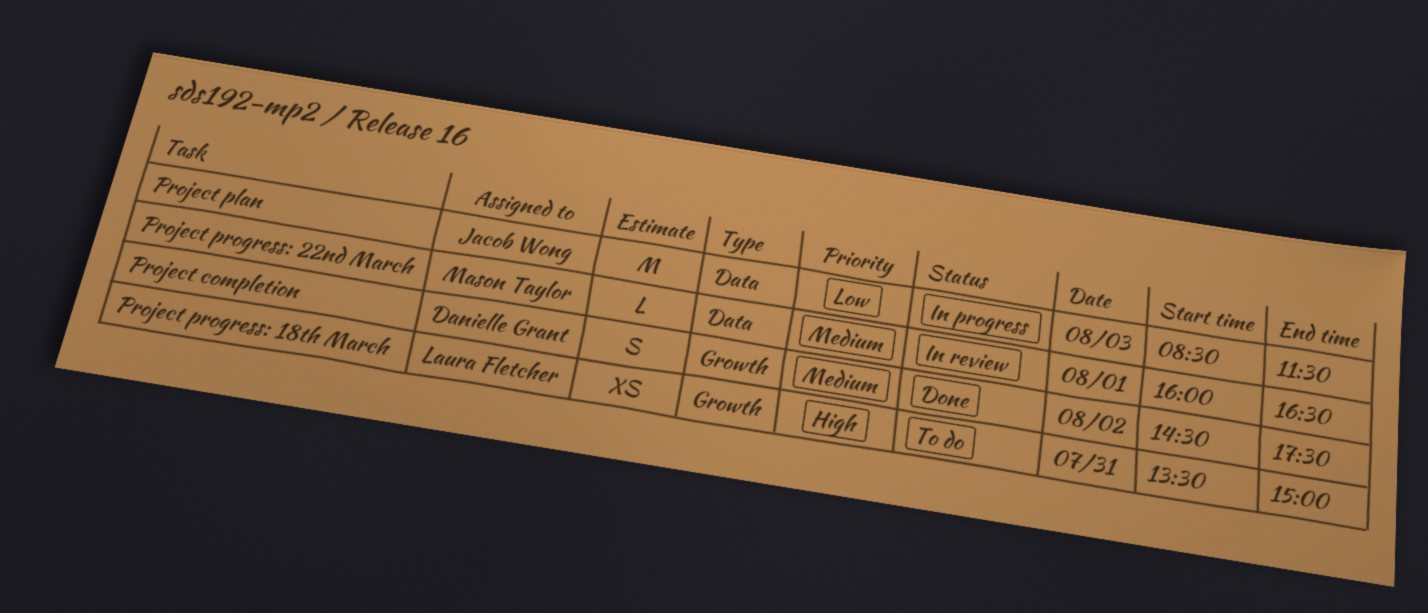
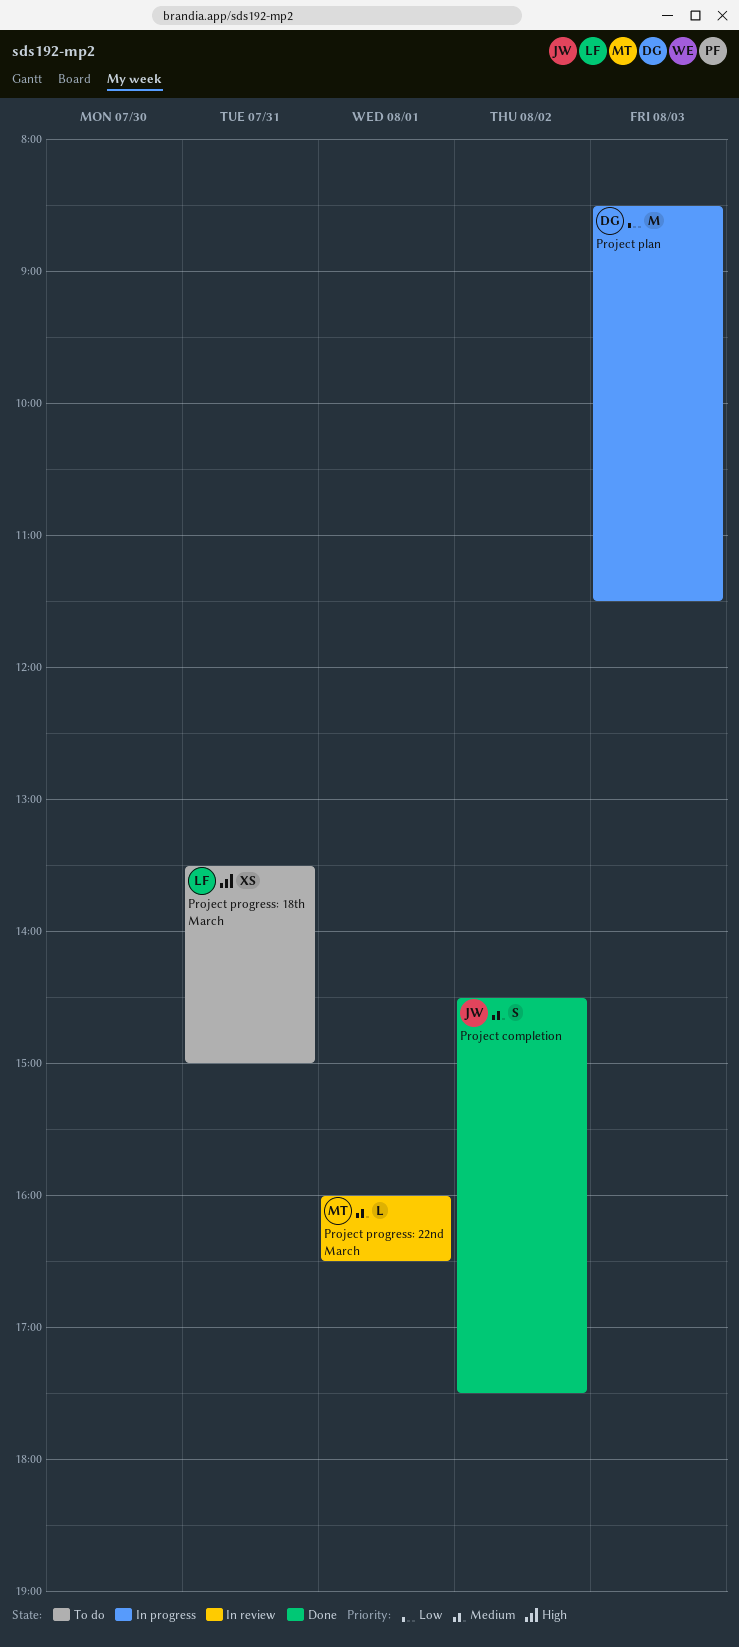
Project completion, owner: Danielle Grant -> Jacob Wong
Project plan, owner: Jacob Wong -> Danielle Grant

